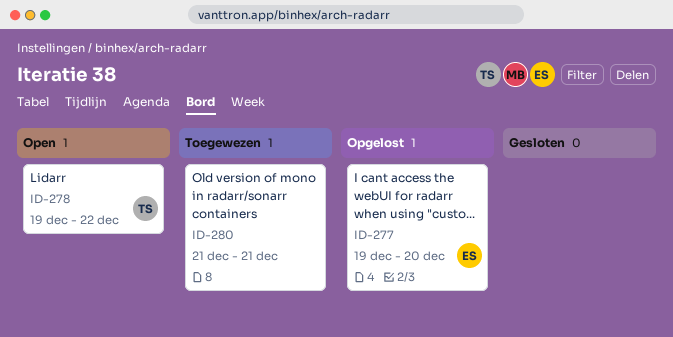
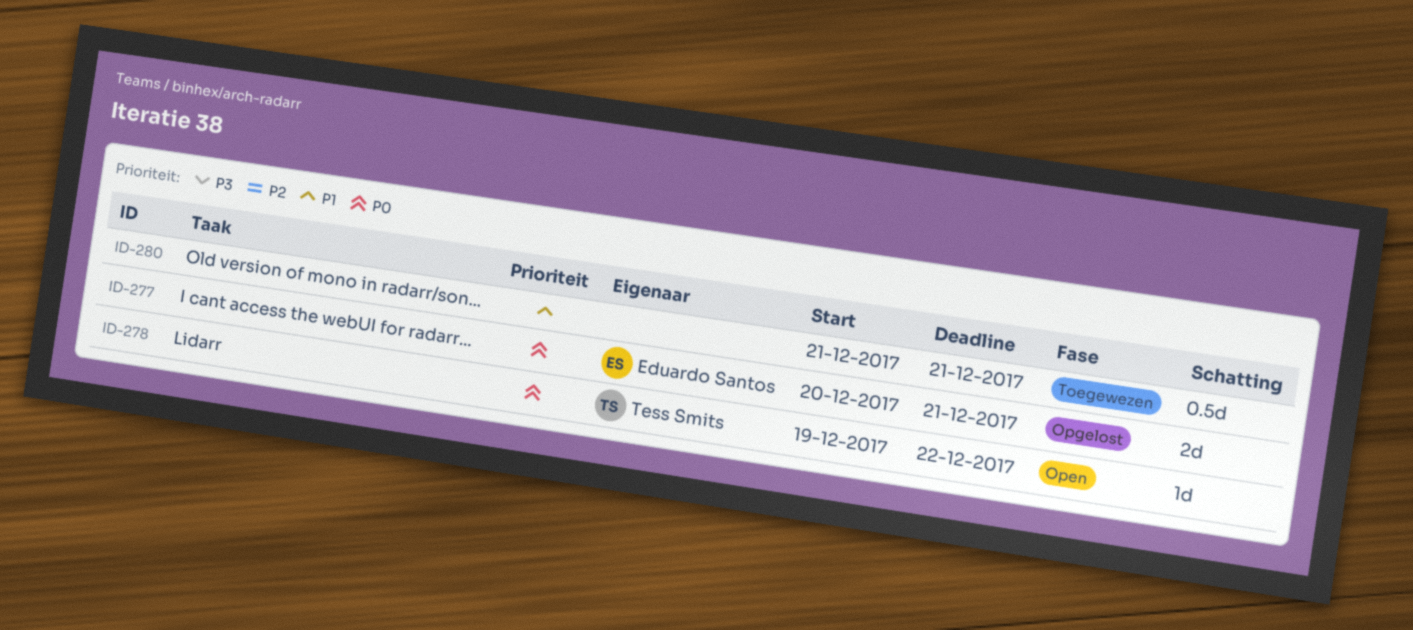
ID-277, start: Dec 19 -> Dec 20
ID-277, due: Dec 20 -> Dec 21

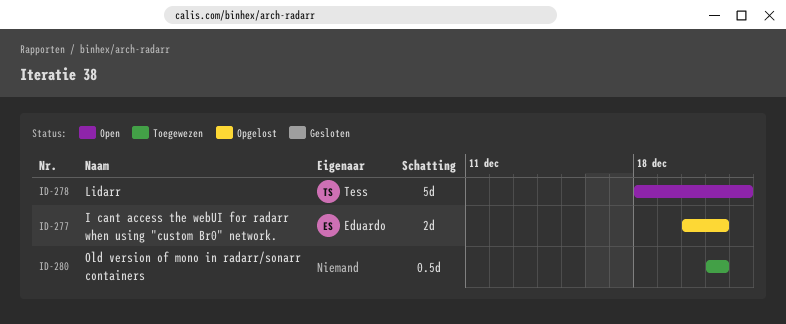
ID-278, estimate: 1d -> 5d
ID-278, start: Dec 19 -> Dec 18

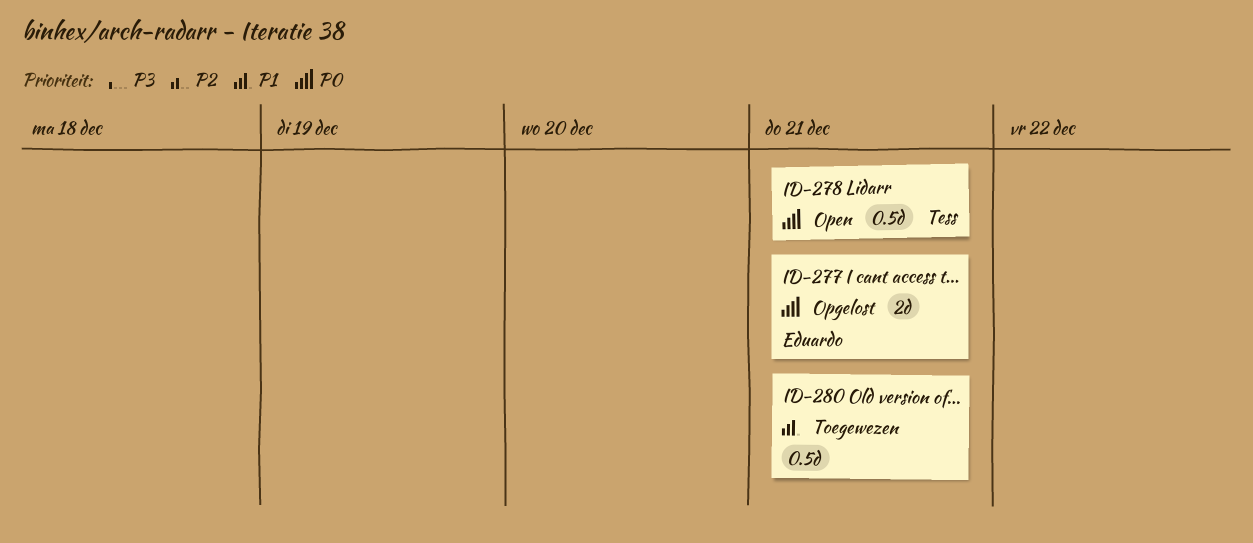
ID-278, estimate: 5d -> 0.5d
ID-278, due: Dec 22 -> Dec 21

